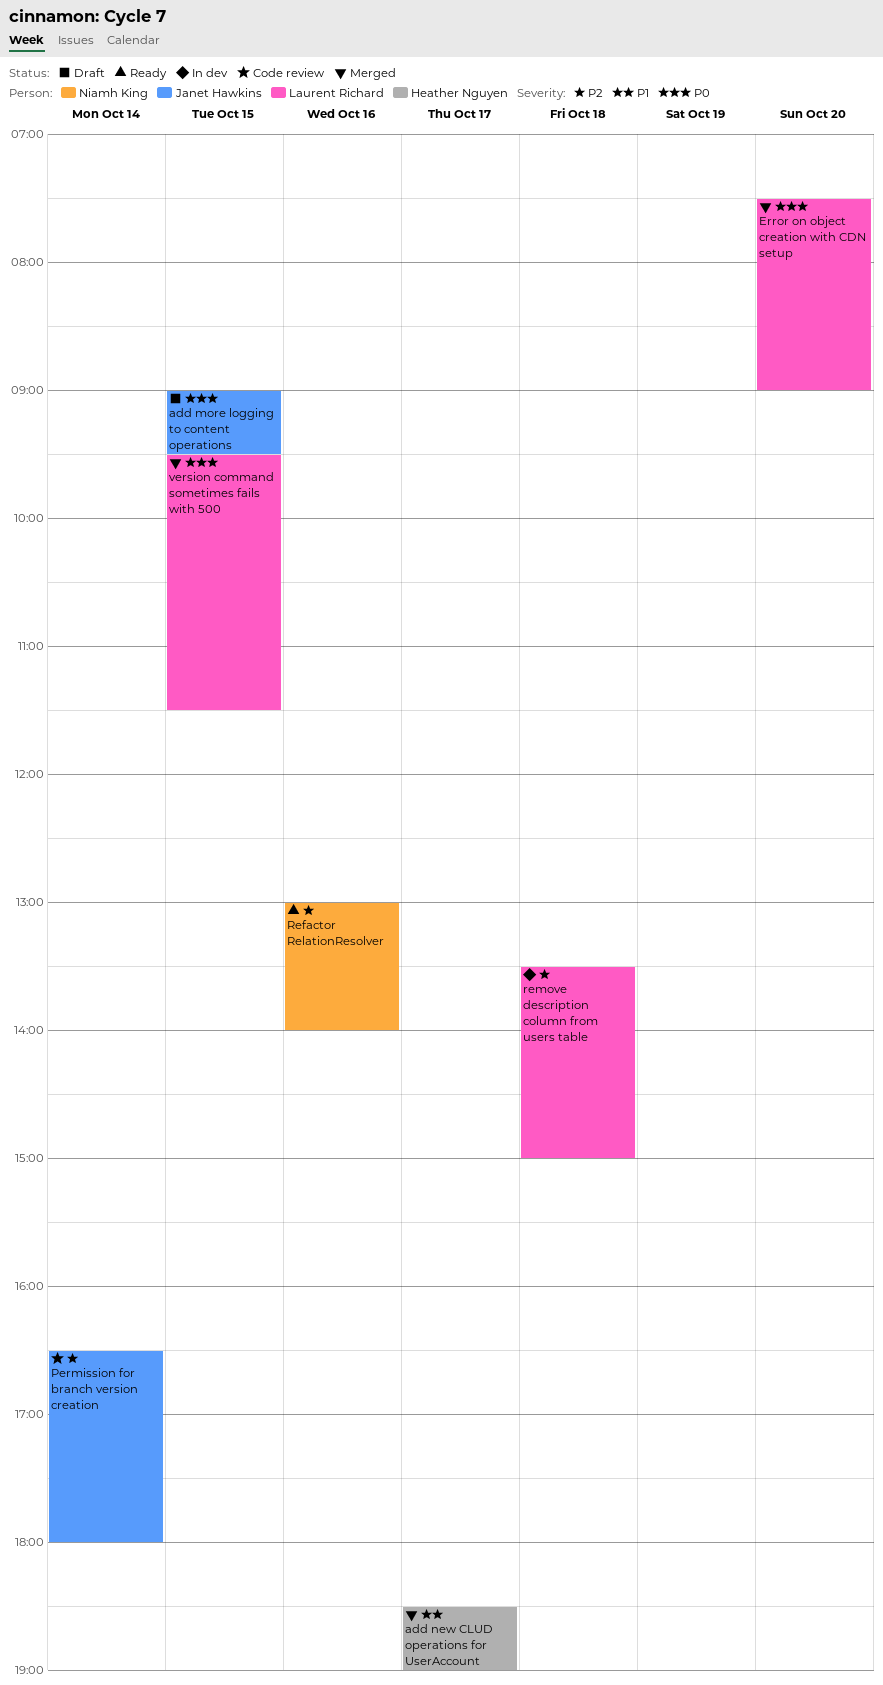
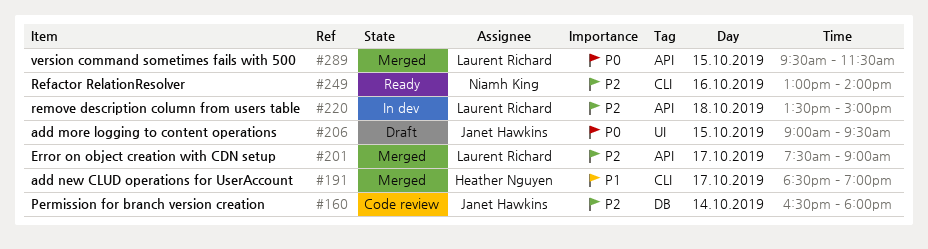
Error on object creation with CDN setup, priority: P0 -> P2
Error on object creation with CDN setup, day: Oct 20 -> Oct 17

